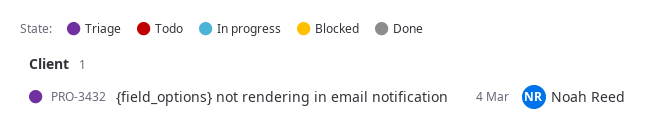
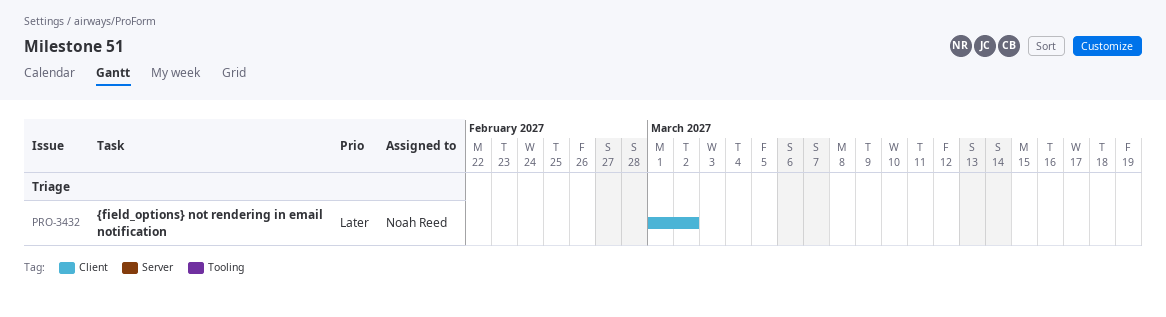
PRO-3432, due: Mar 4 -> Mar 2

